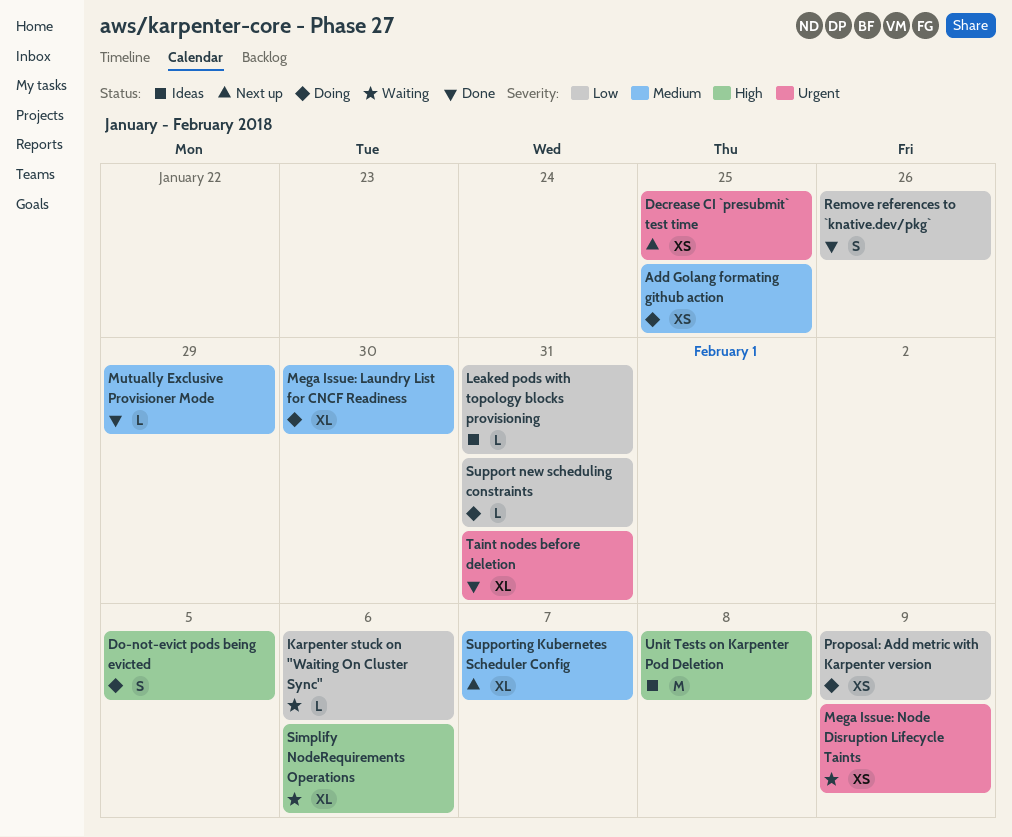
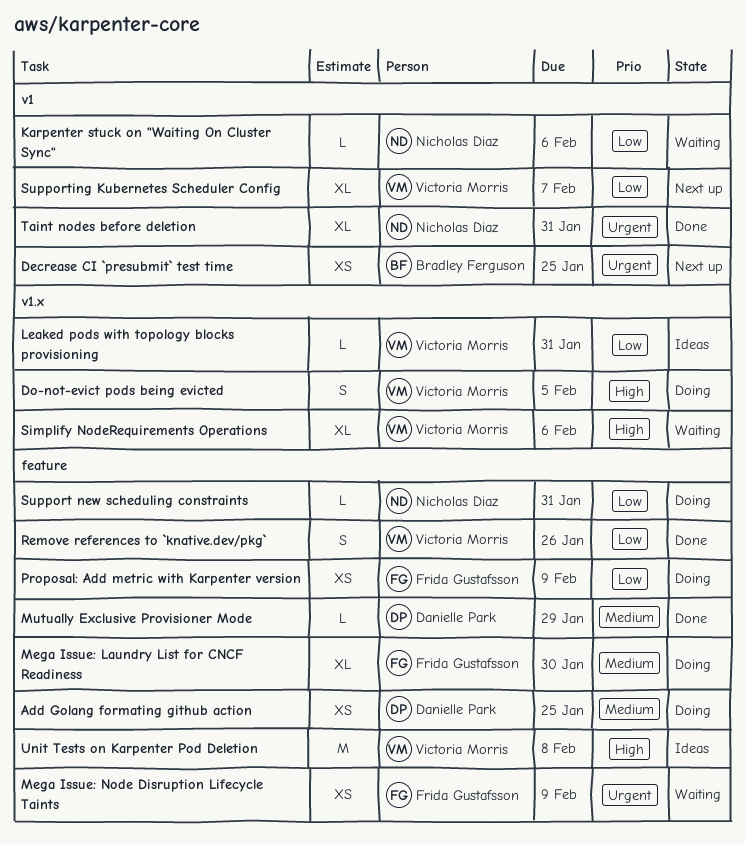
Supporting Kubernetes Scheduler Config, priority: Medium -> Low

